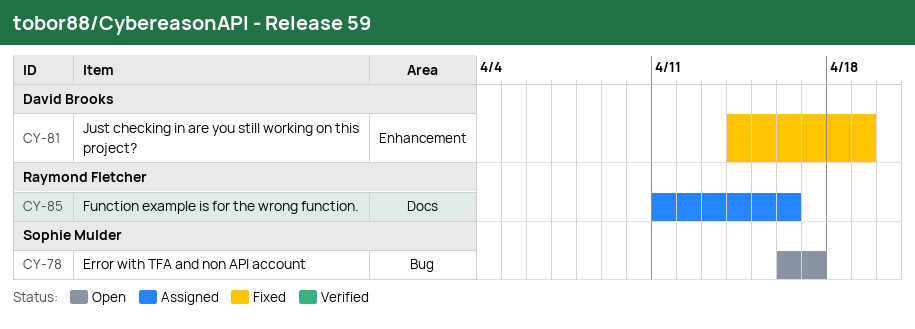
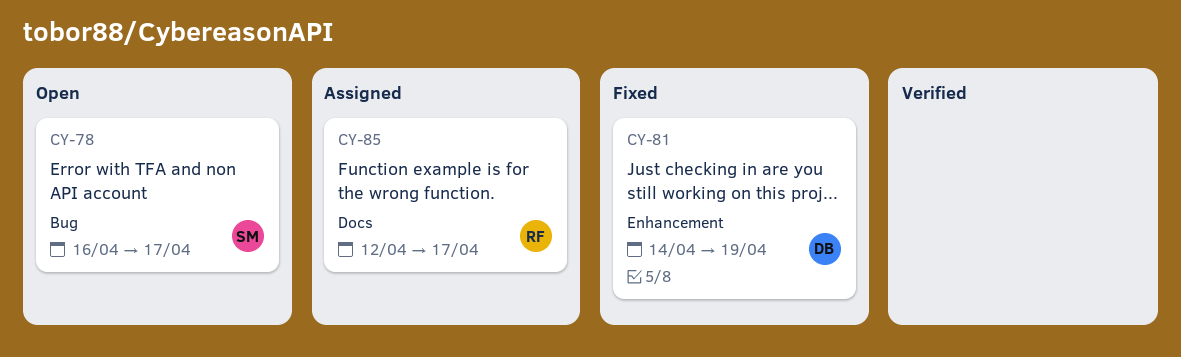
CY-85, start: Apr 11 -> Apr 12
CY-85, due: Apr 16 -> Apr 17

